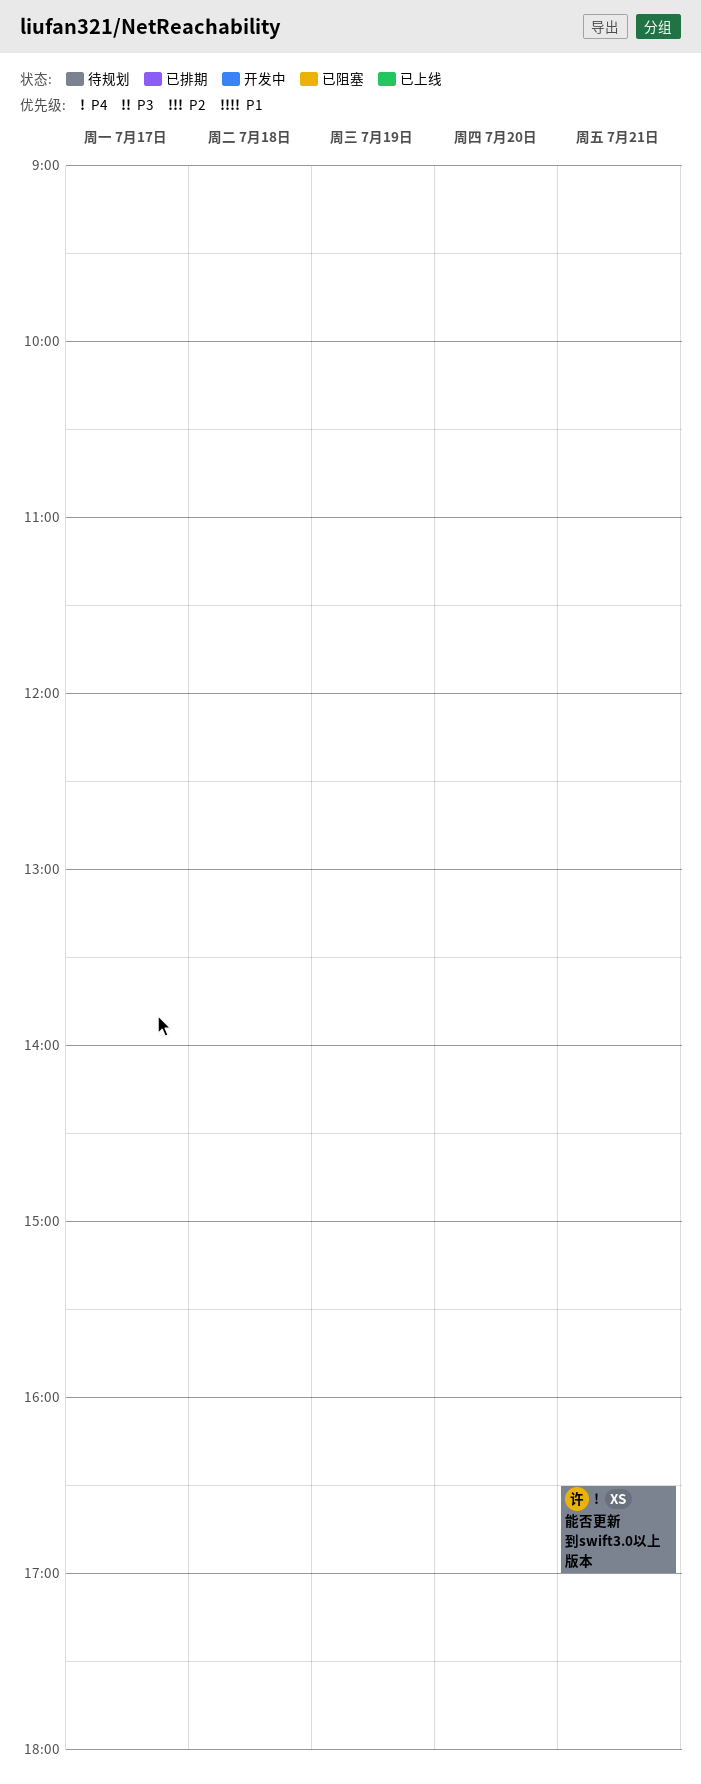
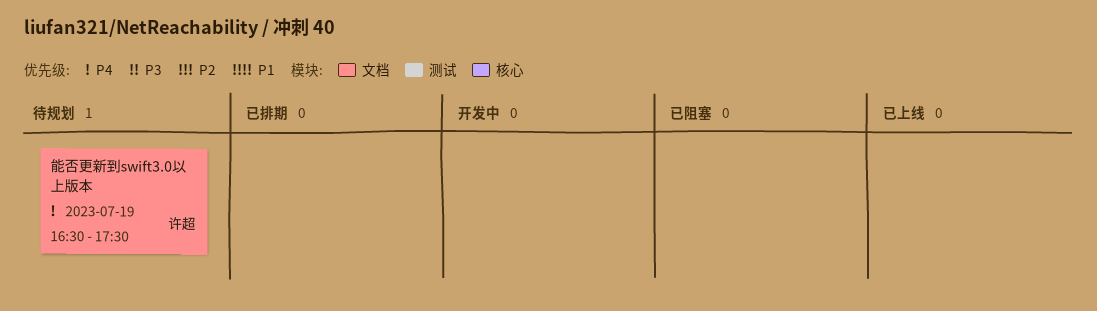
能否更新到swift3.0以上版本, day: Jul 21 -> Jul 19
能否更新到swift3.0以上版本, ends: 17:00 -> 17:30

